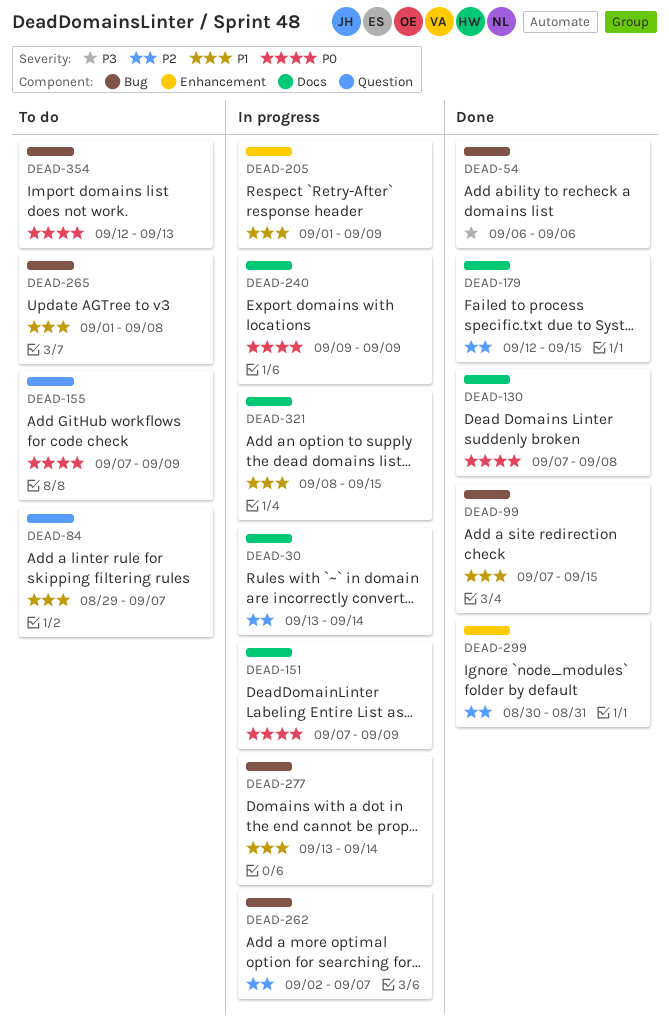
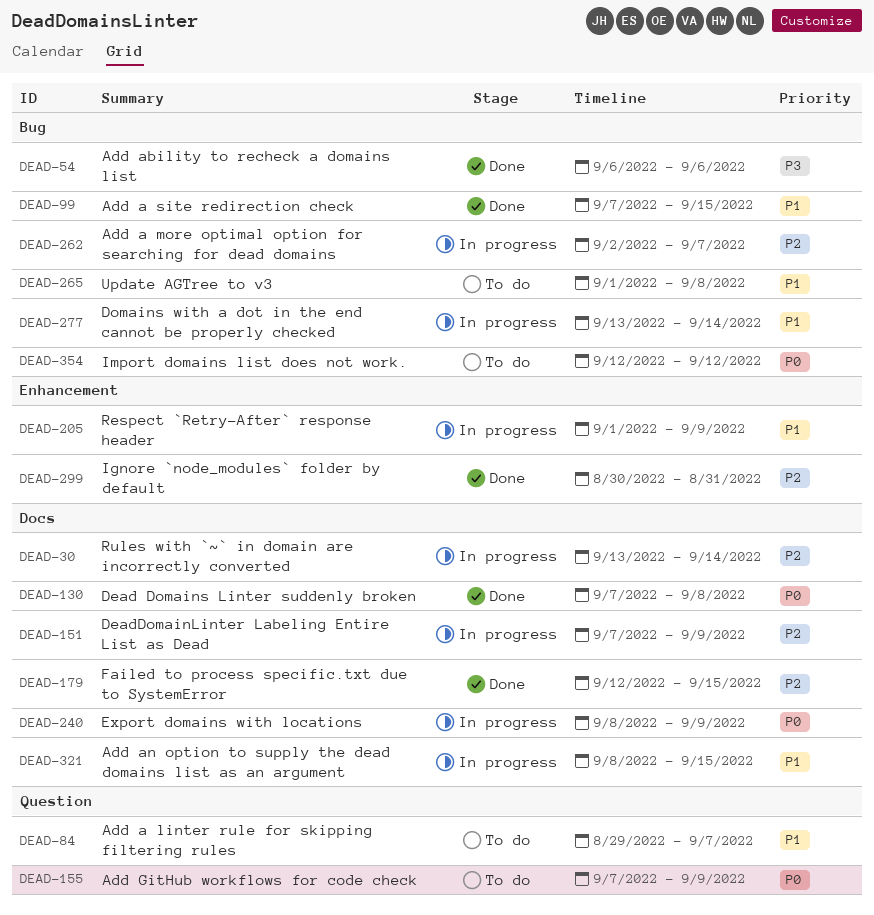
DEAD-151, priority: P0 -> P2
DEAD-240, start: Sep 9 -> Sep 8
DEAD-354, due: Sep 13 -> Sep 12

